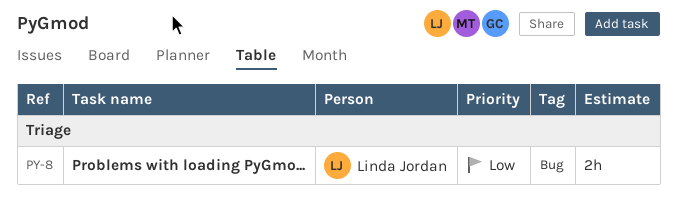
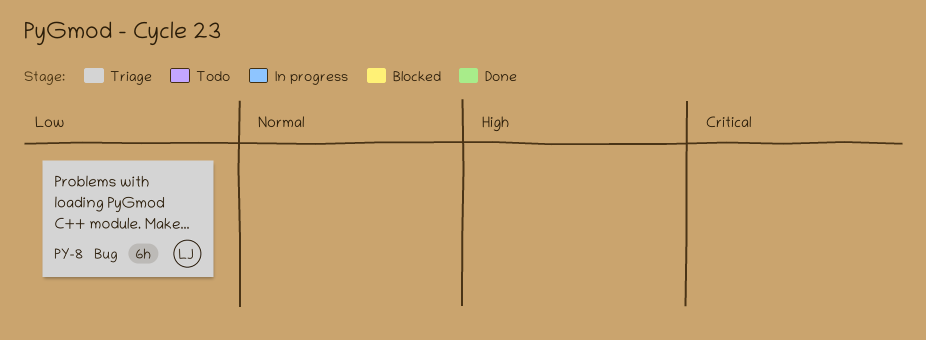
PY-8, estimate: 2h -> 6h

